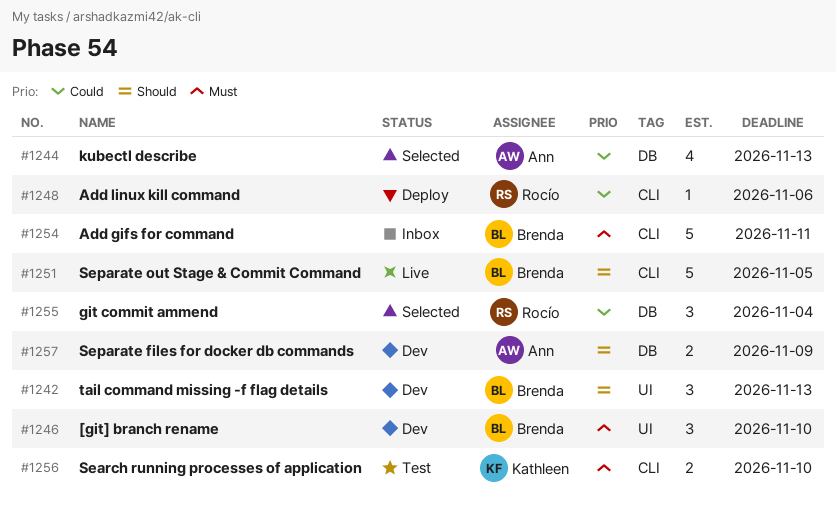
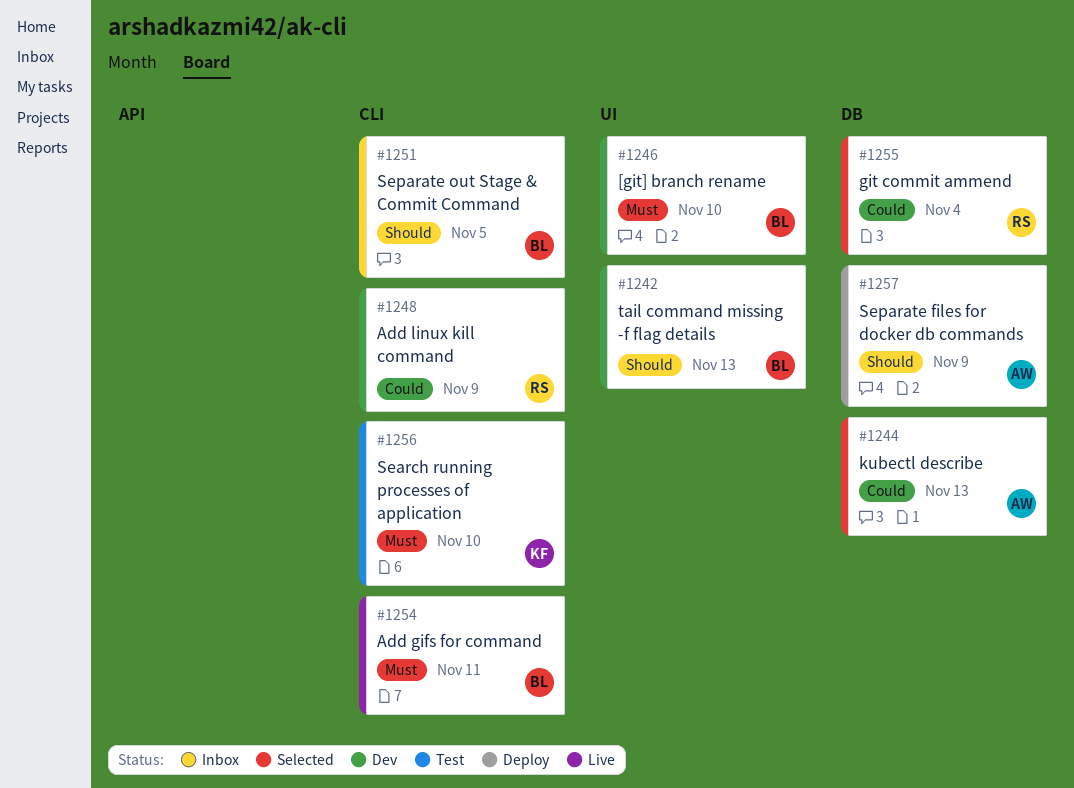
#1248, status: Deploy -> Dev
#1248, due: Nov 6 -> Nov 9
#1251, status: Live -> Inbox
#1254, status: Inbox -> Live
#1257, status: Dev -> Deploy

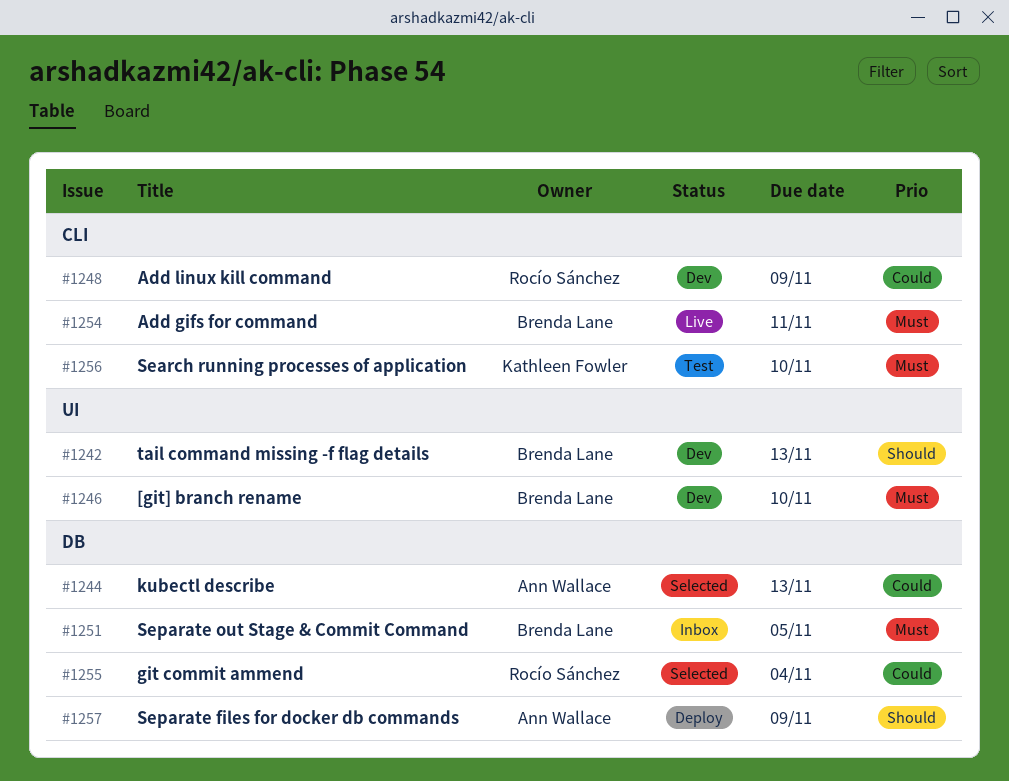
#1251, priority: Should -> Must
#1251, label: CLI -> DB

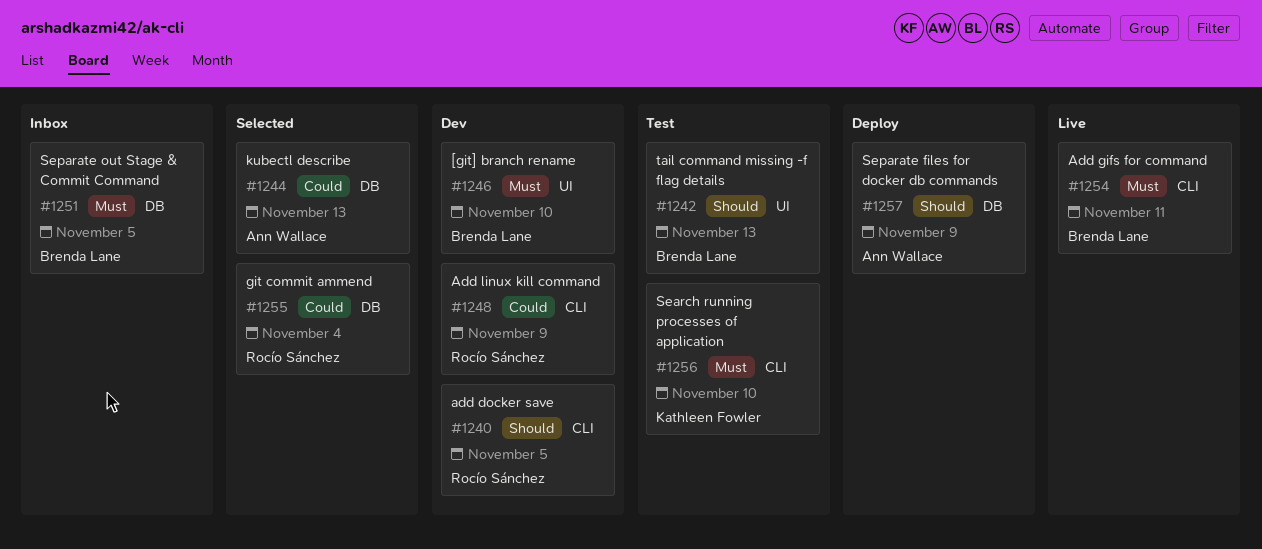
#1240: none -> present
#1242, status: Dev -> Test

